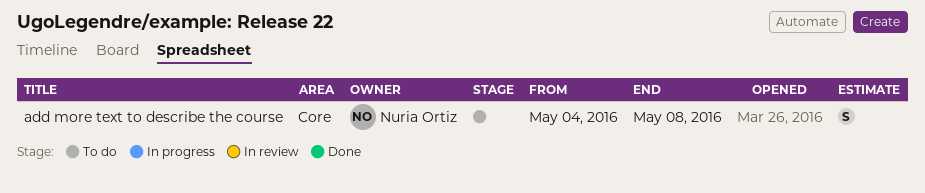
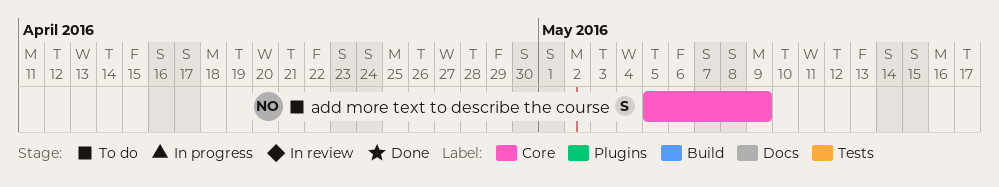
add more text to describe the course, start: May 4 -> May 5
add more text to describe the course, due: May 8 -> May 9

